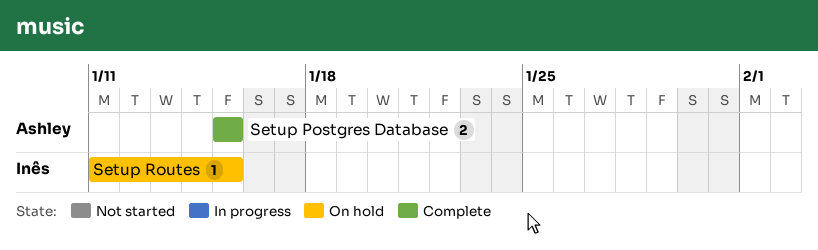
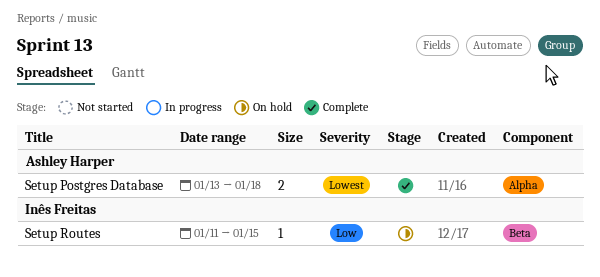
Setup Postgres Database, start: Jan 15 -> Jan 13
Setup Postgres Database, due: Jan 15 -> Jan 18

